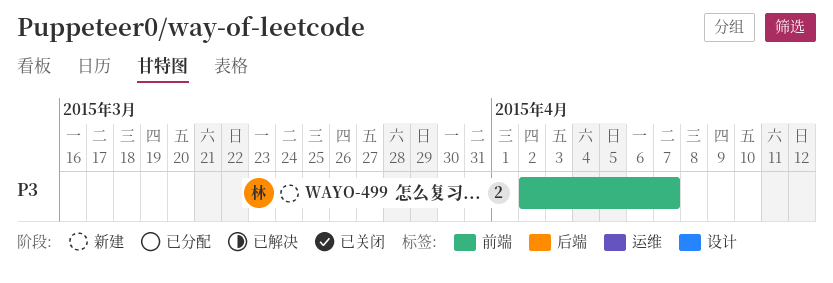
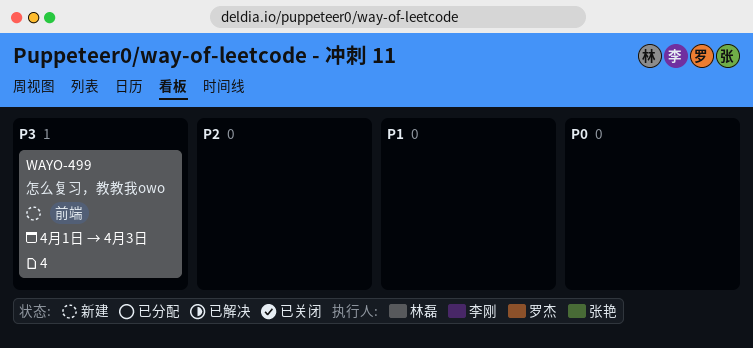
WAYO-499, start: Apr 2 -> Apr 1
WAYO-499, due: Apr 7 -> Apr 3

